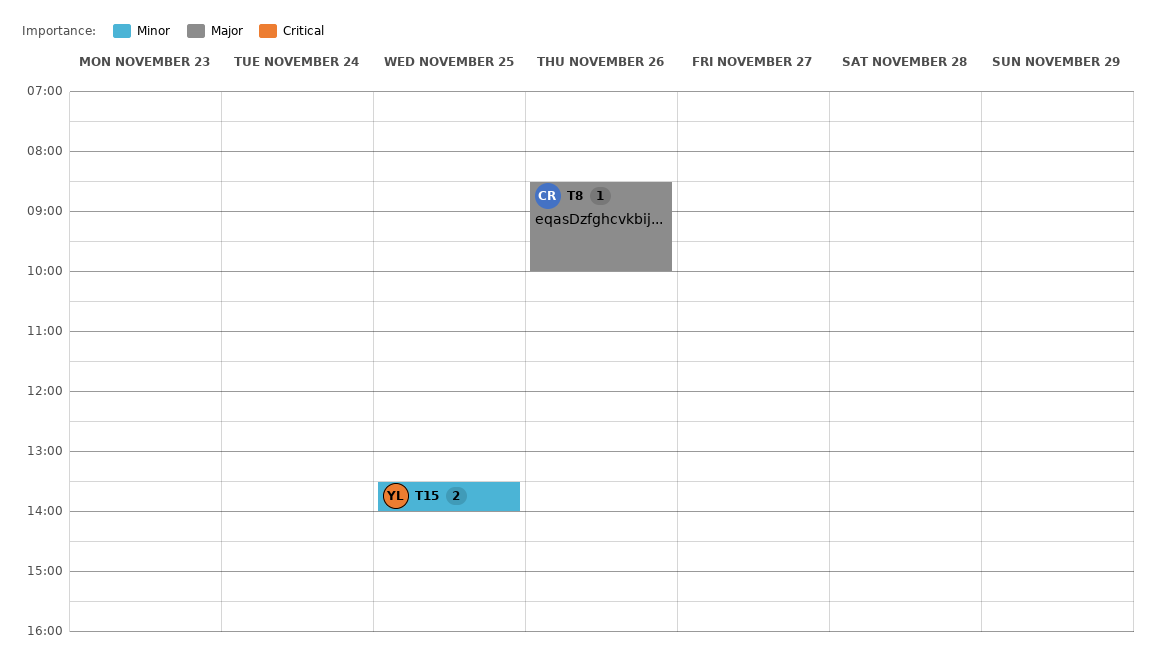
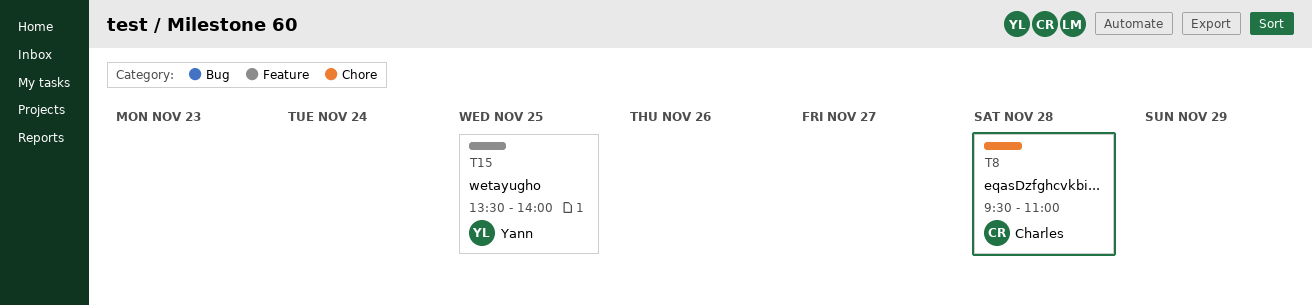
T8, day: Nov 26 -> Nov 28
T8, begins: 08:30 -> 09:30
T8, ends: 10:00 -> 11:00

